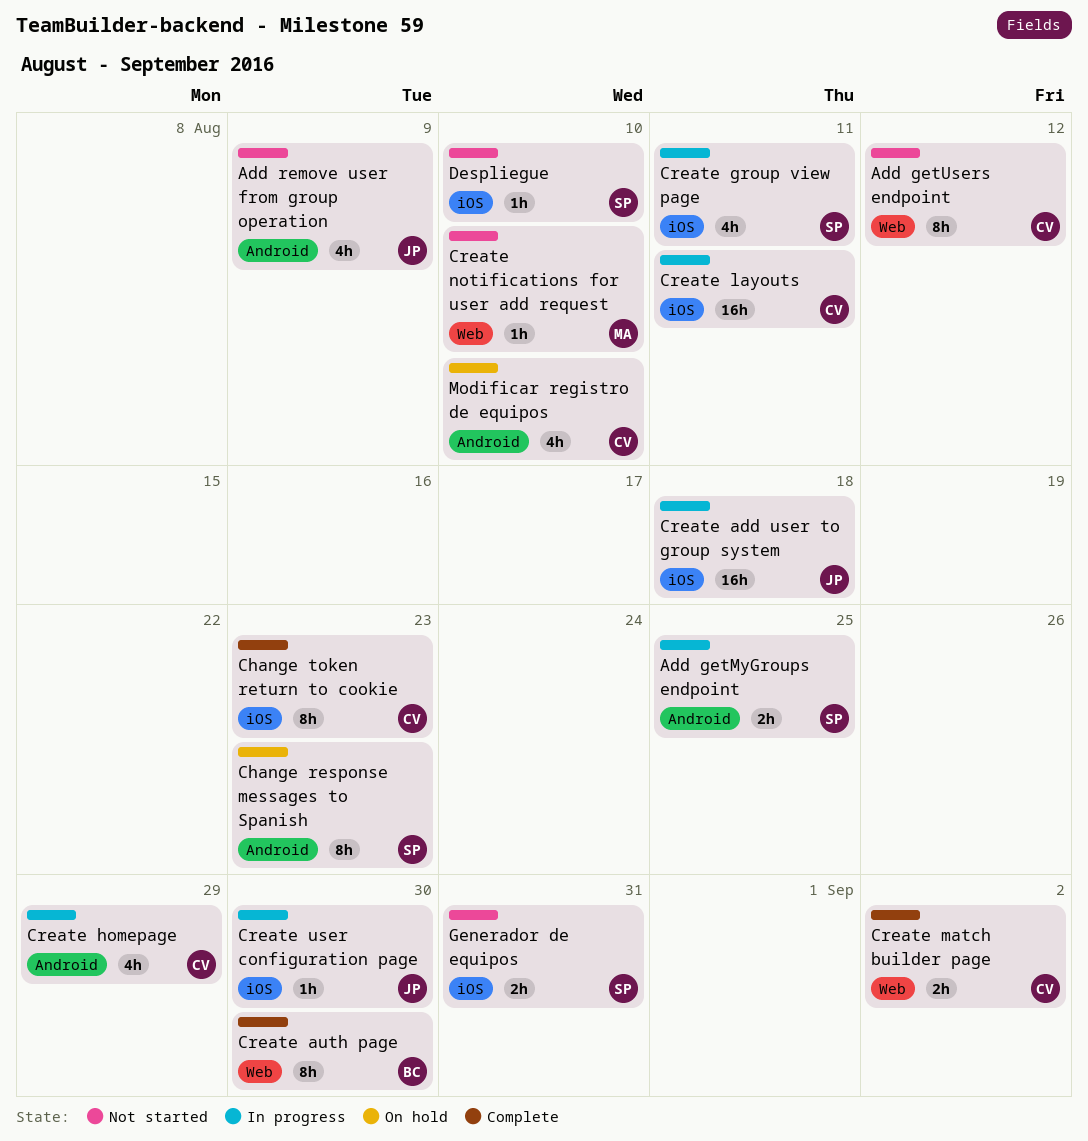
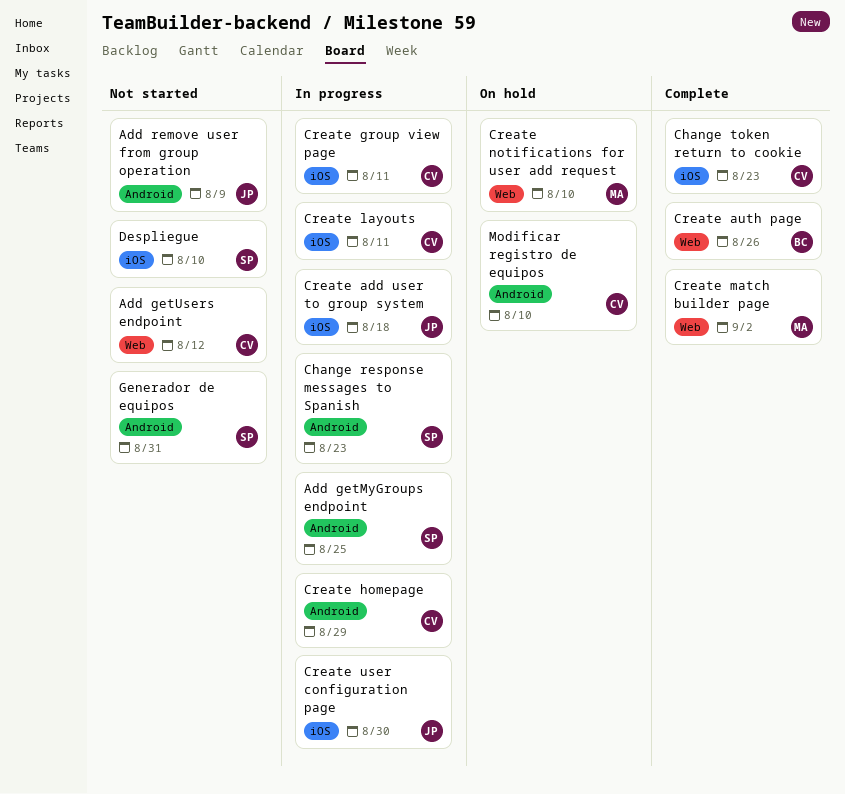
Change response messages to Spanish, status: On hold -> In progress
Create auth page, due: Aug 30 -> Aug 26
Create group view page, owner: SP -> CV
Create match builder page, owner: CV -> MA
Create notifications for user add request, status: Not started -> On hold
Generador de equipos, label: iOS -> Android

